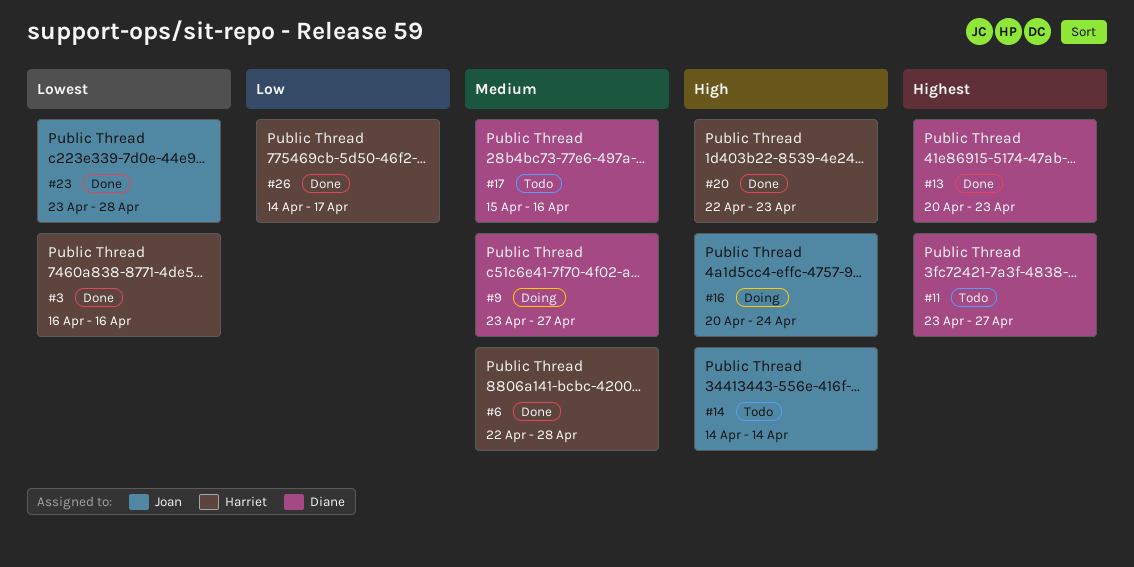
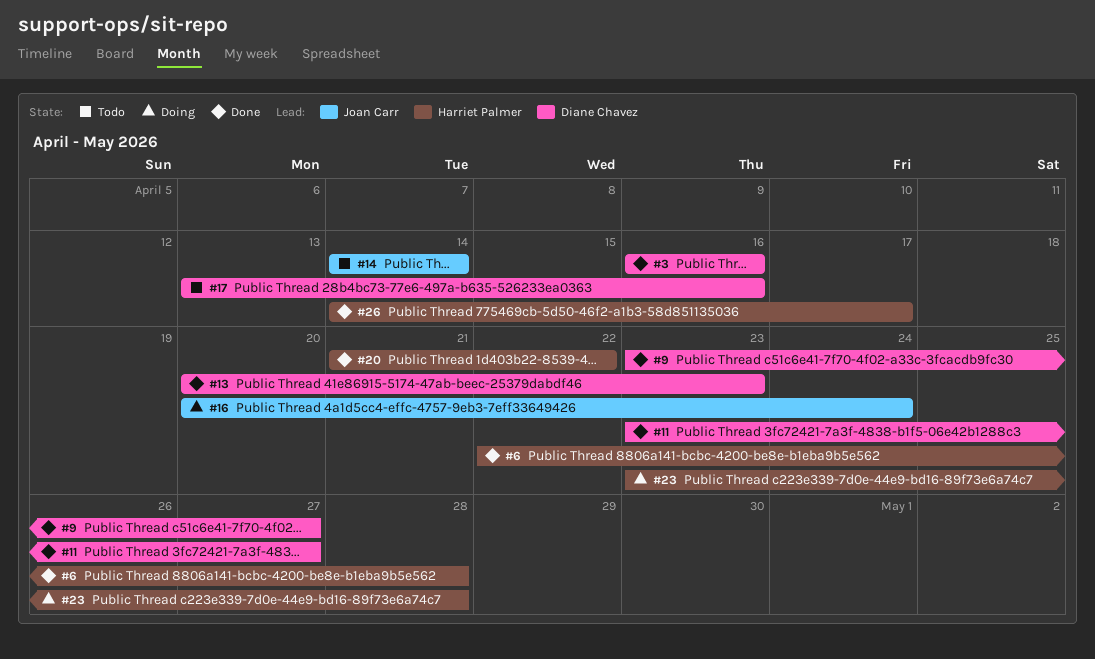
#3, owner: Harriet Palmer -> Diane Chavez
#9, status: Doing -> Done
#11, status: Todo -> Done
#17, start: Apr 15 -> Apr 13
#20, start: Apr 22 -> Apr 21
#20, due: Apr 23 -> Apr 22
#23, status: Done -> Doing
#23, owner: Joan Carr -> Harriet Palmer

